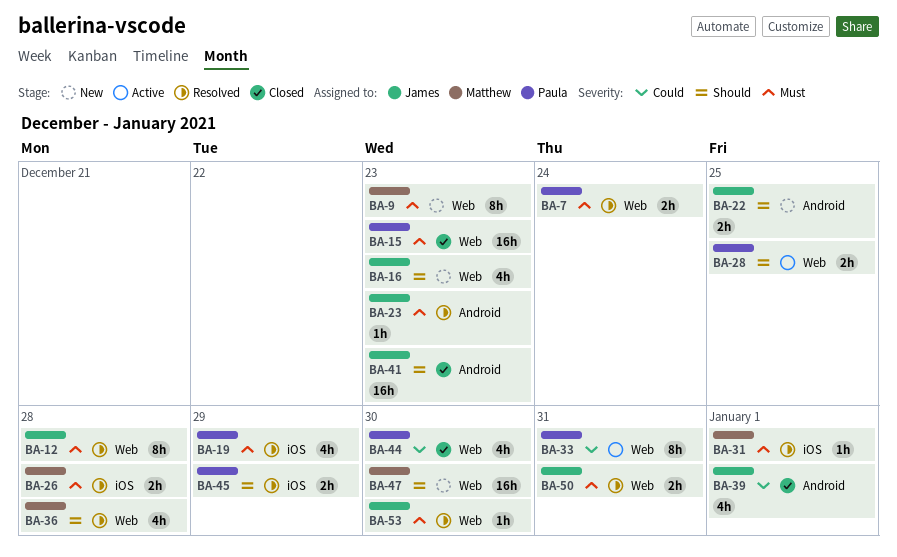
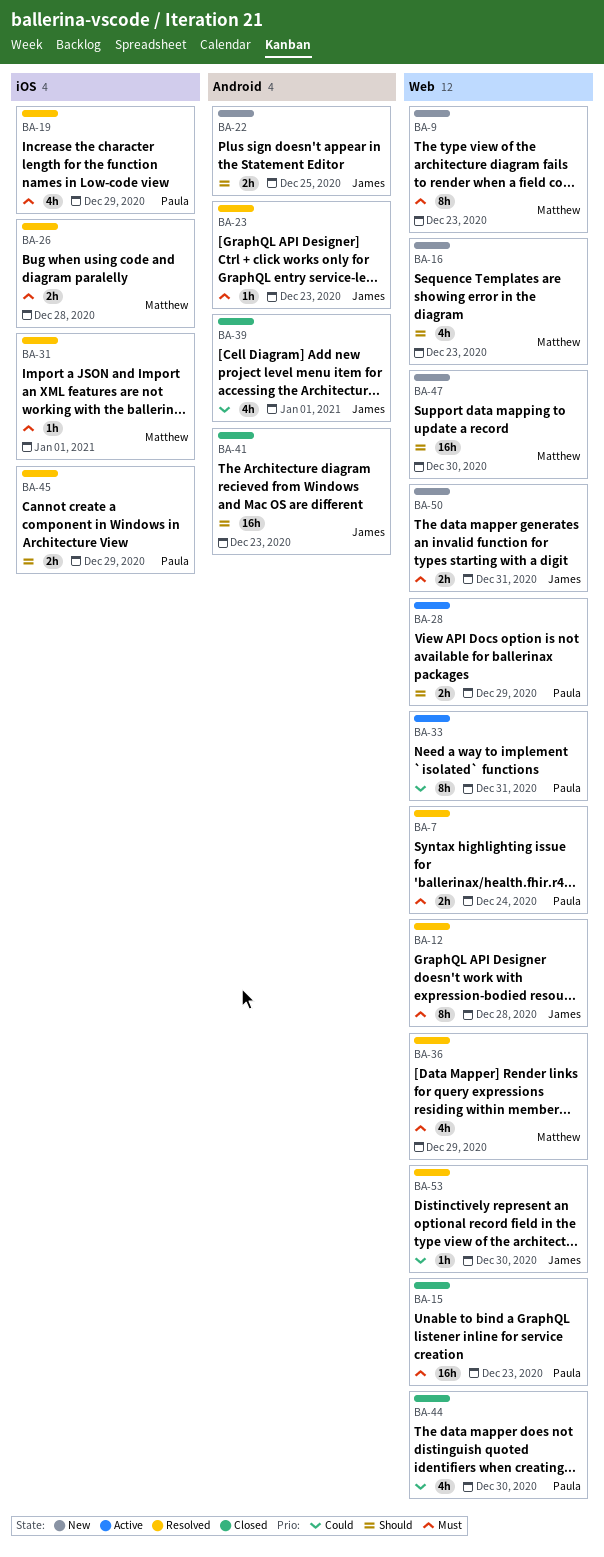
BA-16, owner: James -> Matthew
BA-28, due: Dec 25 -> Dec 29
BA-36, priority: Should -> Must
BA-36, due: Dec 28 -> Dec 29
BA-50, status: Resolved -> New
BA-53, priority: Must -> Could

